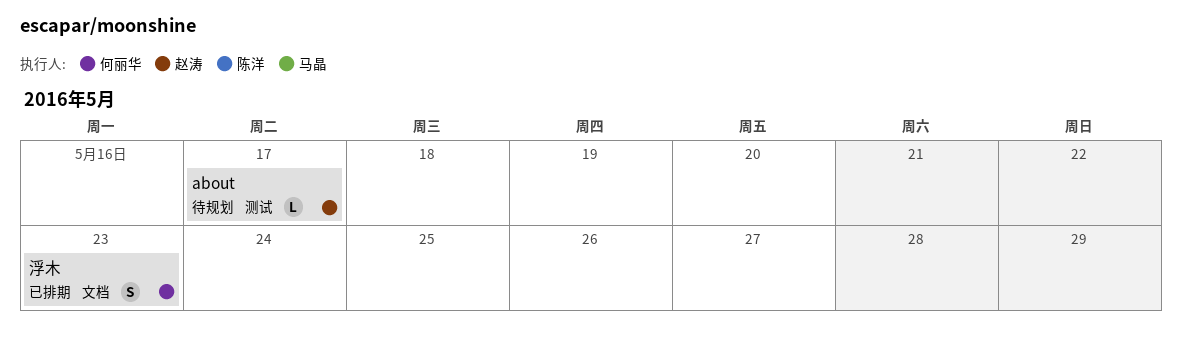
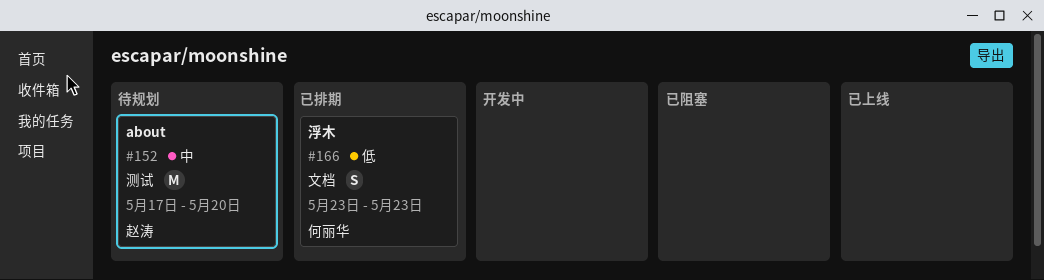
about, estimate: L -> M
about, due: May 17 -> May 20

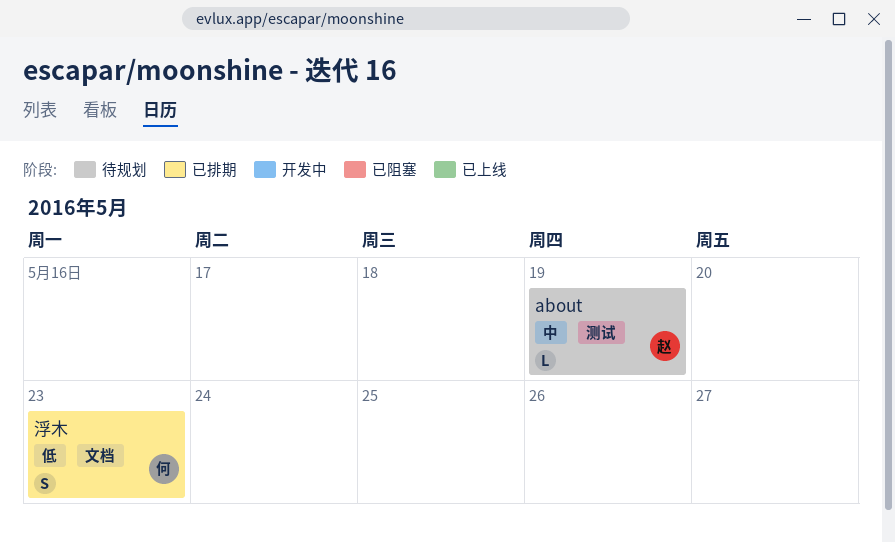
about, estimate: M -> L
about, due: May 20 -> May 19

